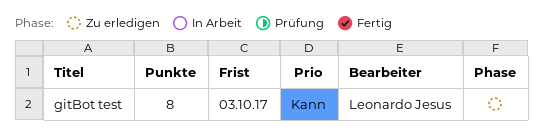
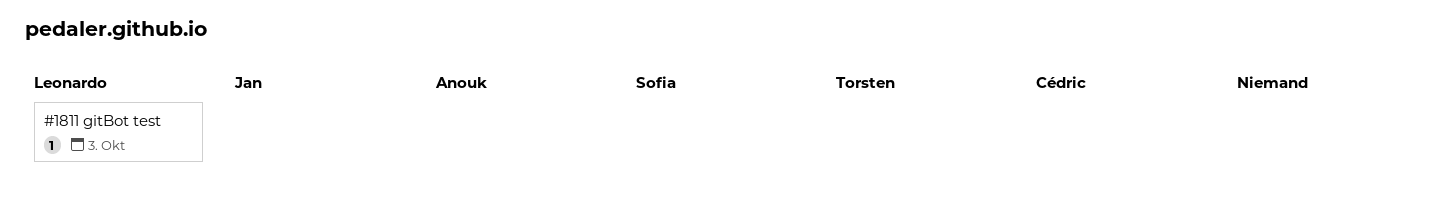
gitBot test, estimate: 8 -> 1

